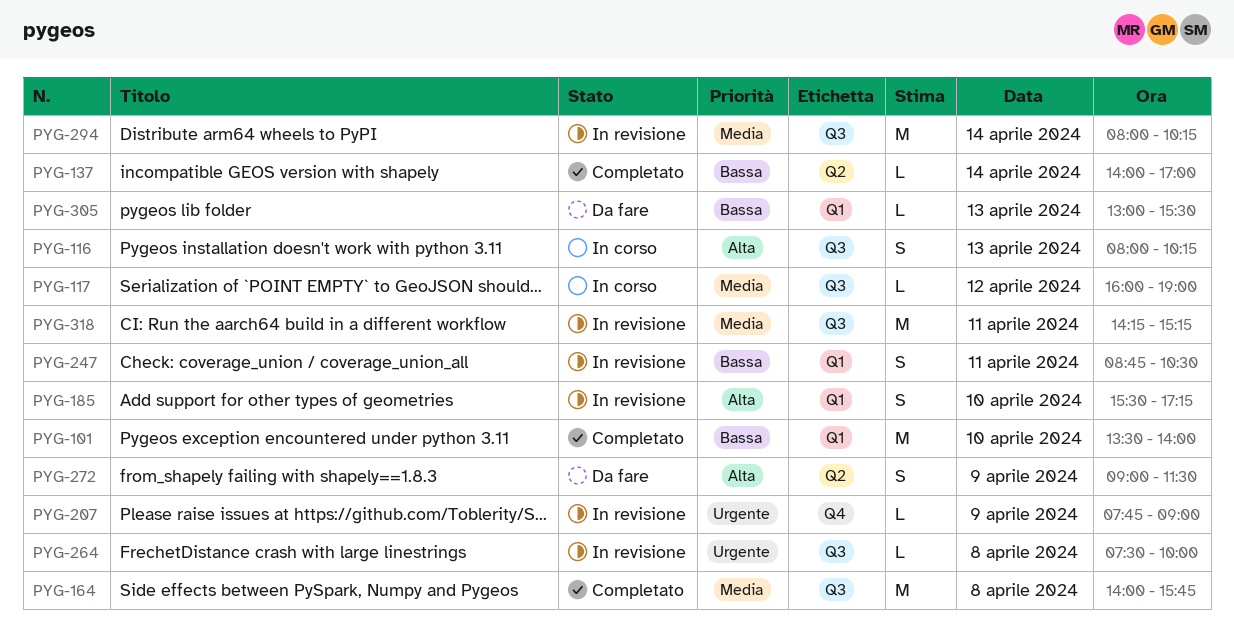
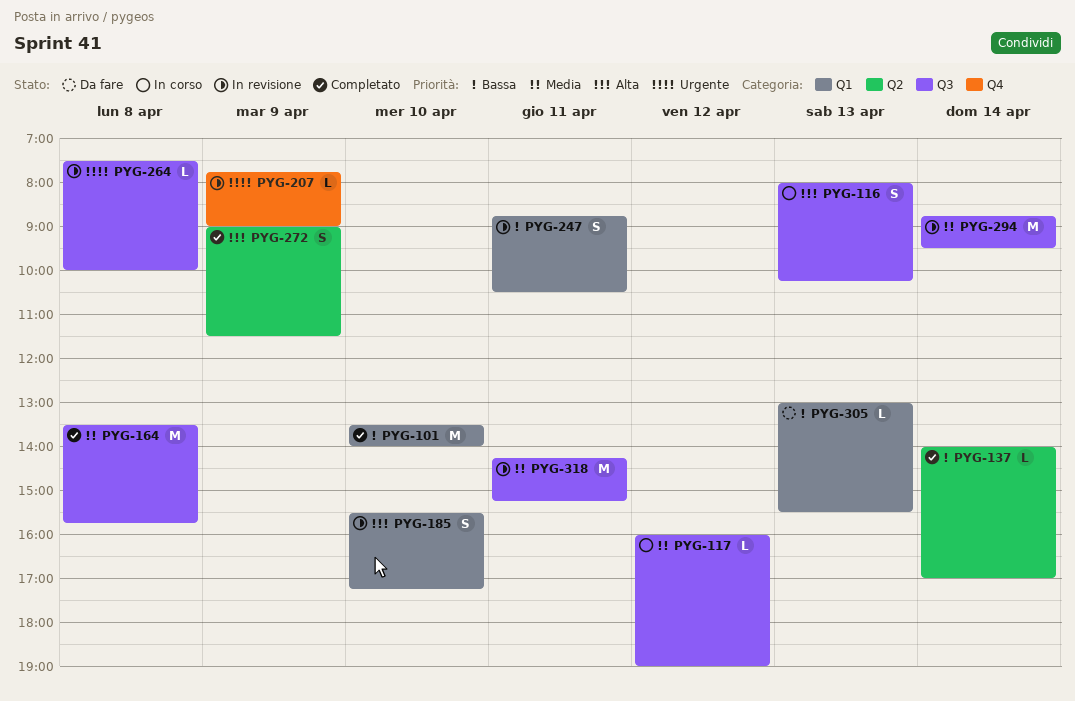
PYG-164, begins: 14:00 -> 13:30
PYG-272, status: Da fare -> Completato
PYG-294, begins: 08:00 -> 08:45
PYG-294, ends: 10:15 -> 09:30

